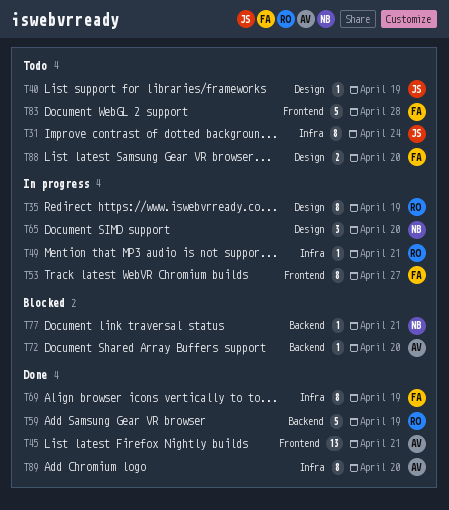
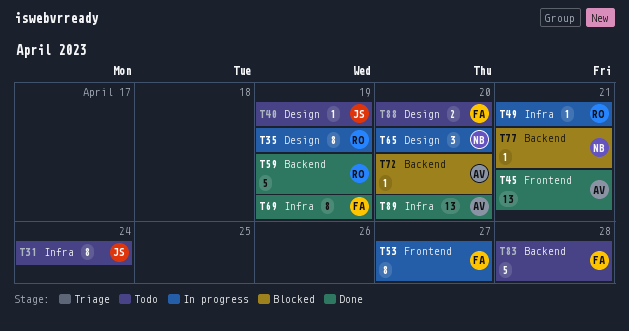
T83, label: Frontend -> Backend
T89, estimate: 8 -> 13

